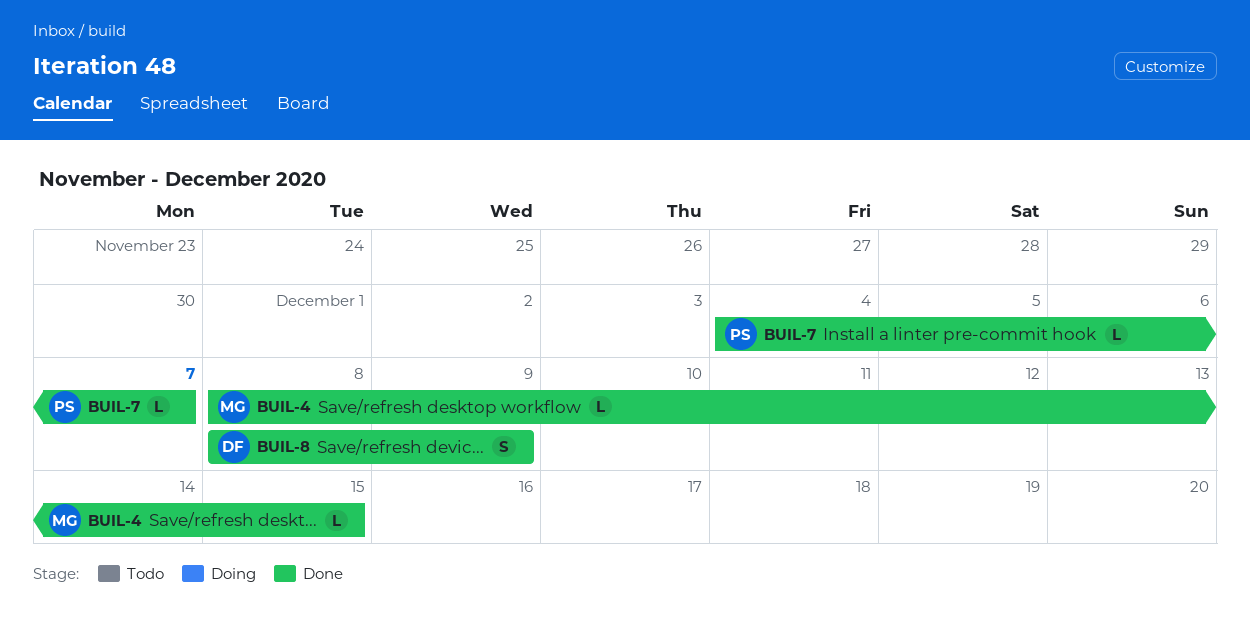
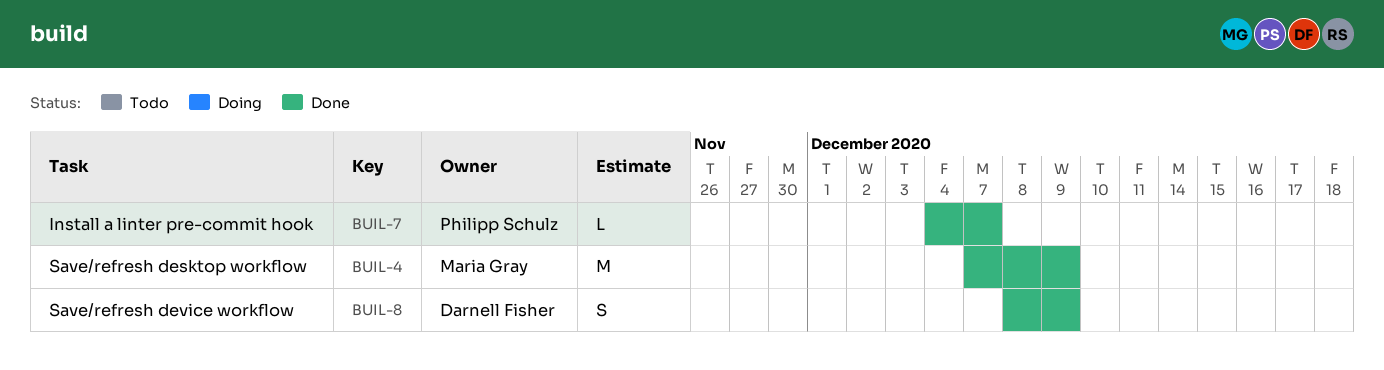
BUIL-4, estimate: L -> M
BUIL-4, start: Dec 8 -> Dec 7
BUIL-4, due: Dec 15 -> Dec 9

